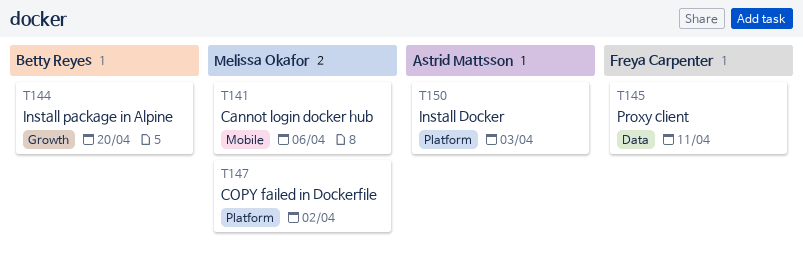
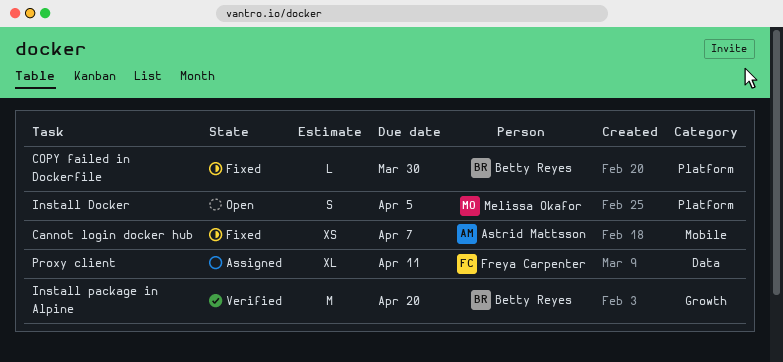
Cannot login docker hub, owner: Melissa Okafor -> Astrid Mattsson
Cannot login docker hub, due: Apr 6 -> Apr 7
COPY failed in Dockerfile, owner: Melissa Okafor -> Betty Reyes
COPY failed in Dockerfile, due: Apr 2 -> Mar 30
Install Docker, owner: Astrid Mattsson -> Melissa Okafor
Install Docker, due: Apr 3 -> Apr 5

